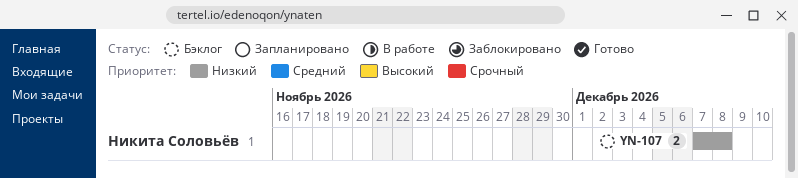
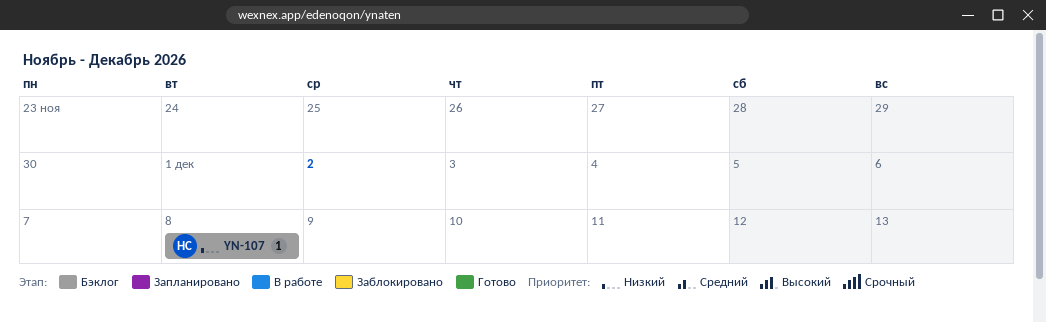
YN-107, estimate: 2 -> 1
YN-107, start: Dec 7 -> Dec 8

